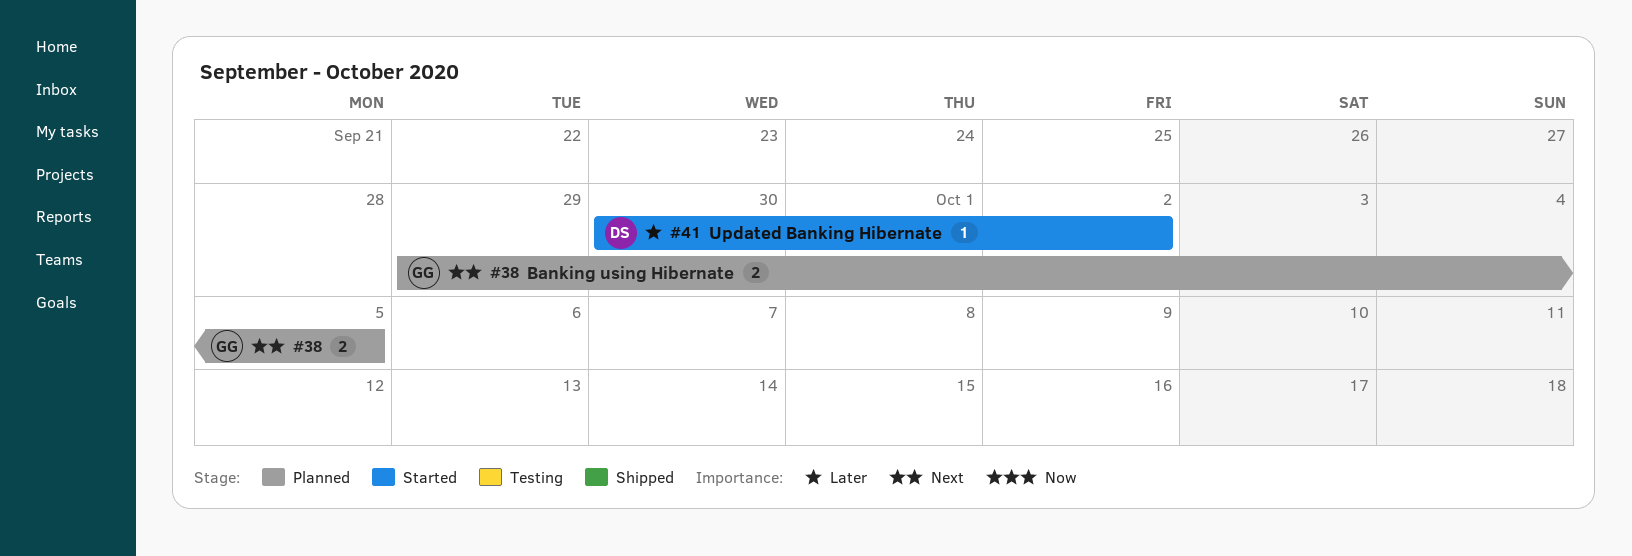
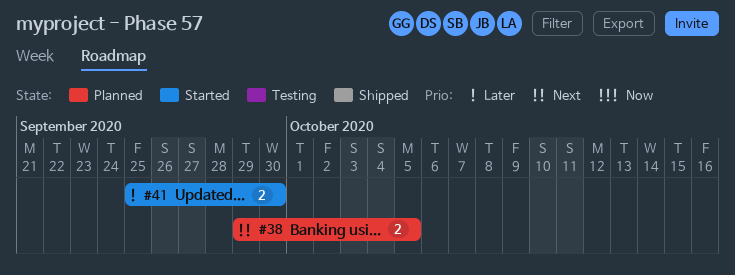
#41, estimate: 1 -> 2
#41, start: Sep 30 -> Sep 25
#41, due: Oct 2 -> Sep 30

